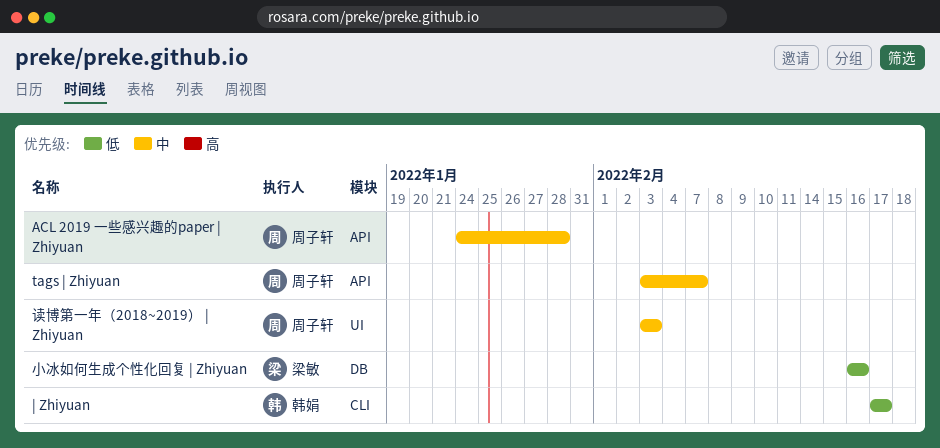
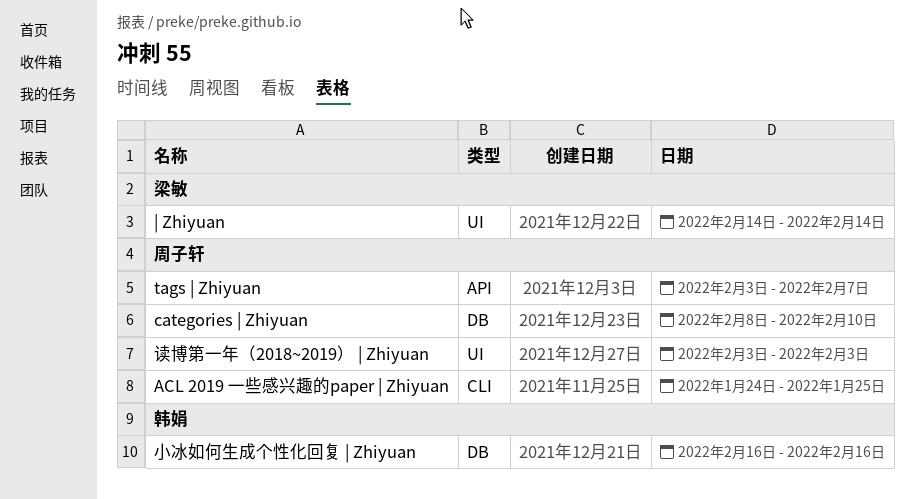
ACL 2019 一些感兴趣的paper | Zhiyuan, label: API -> CLI
ACL 2019 一些感兴趣的paper | Zhiyuan, due: Jan 28 -> Jan 25
categories | Zhiyuan: none -> present
| Zhiyuan, owner: 韩娟 -> 梁敏
| Zhiyuan, label: CLI -> UI
| Zhiyuan, start: Feb 17 -> Feb 14
| Zhiyuan, due: Feb 17 -> Feb 14
小冰如何生成个性化回复 | Zhiyuan, owner: 梁敏 -> 韩娟

